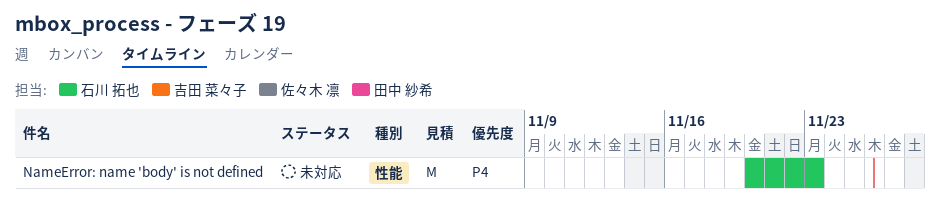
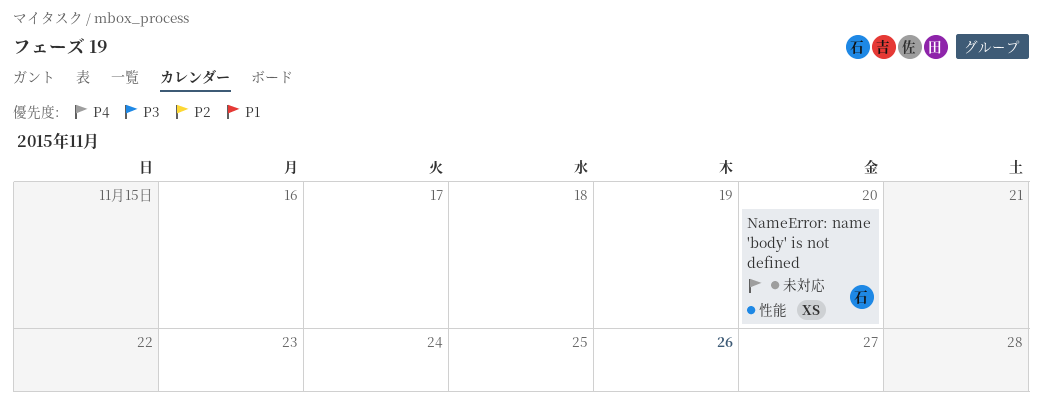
NameError: name 'body' is not defined, estimate: M -> XS
NameError: name 'body' is not defined, due: Nov 23 -> Nov 20

